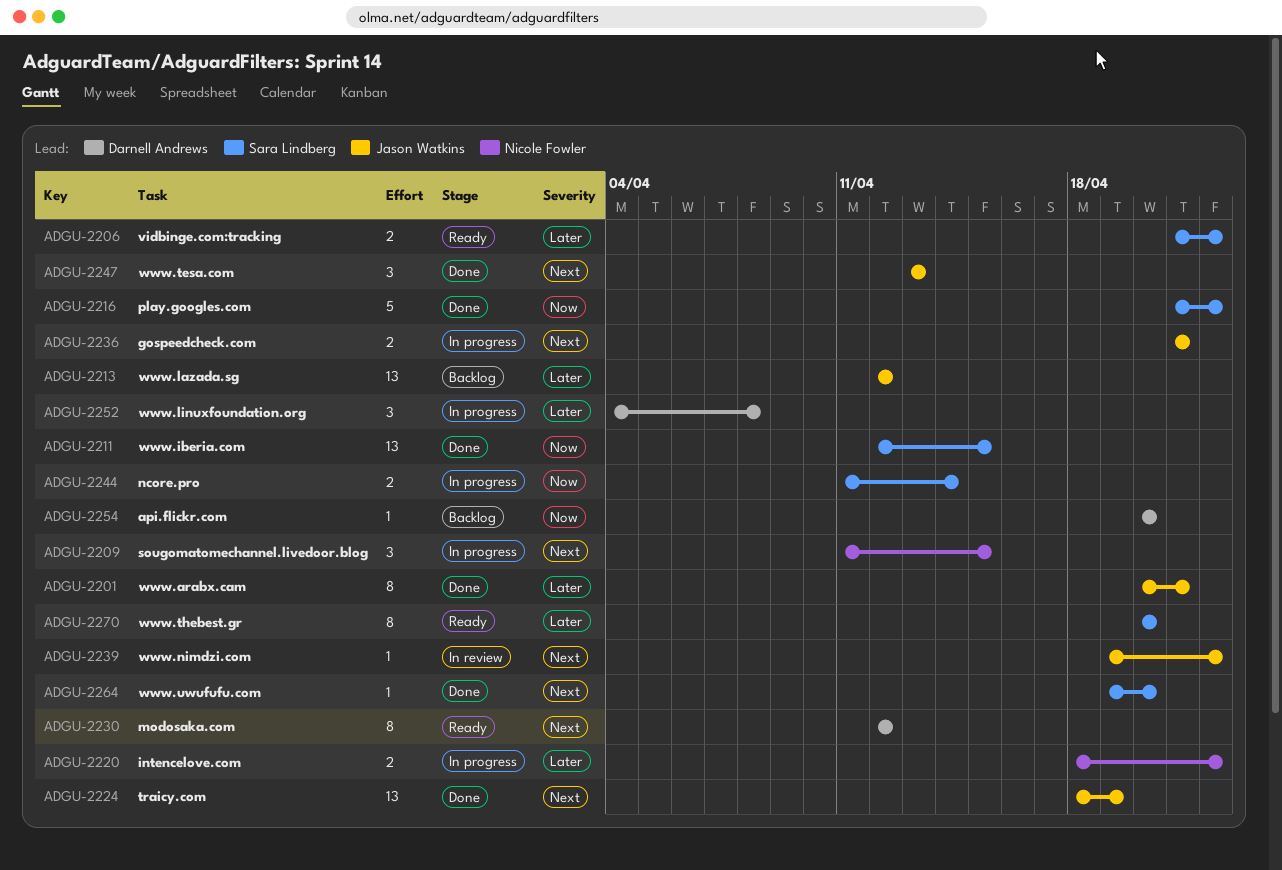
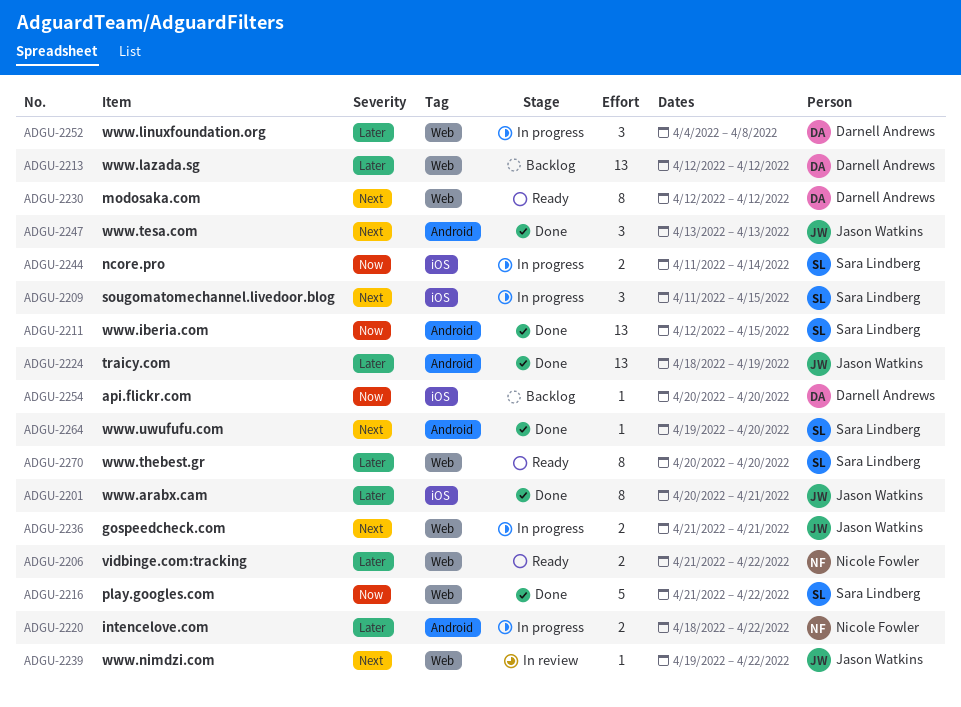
ADGU-2206, owner: Sara Lindberg -> Nicole Fowler
ADGU-2209, owner: Nicole Fowler -> Sara Lindberg
ADGU-2213, owner: Jason Watkins -> Darnell Andrews
ADGU-2224, priority: Next -> Later

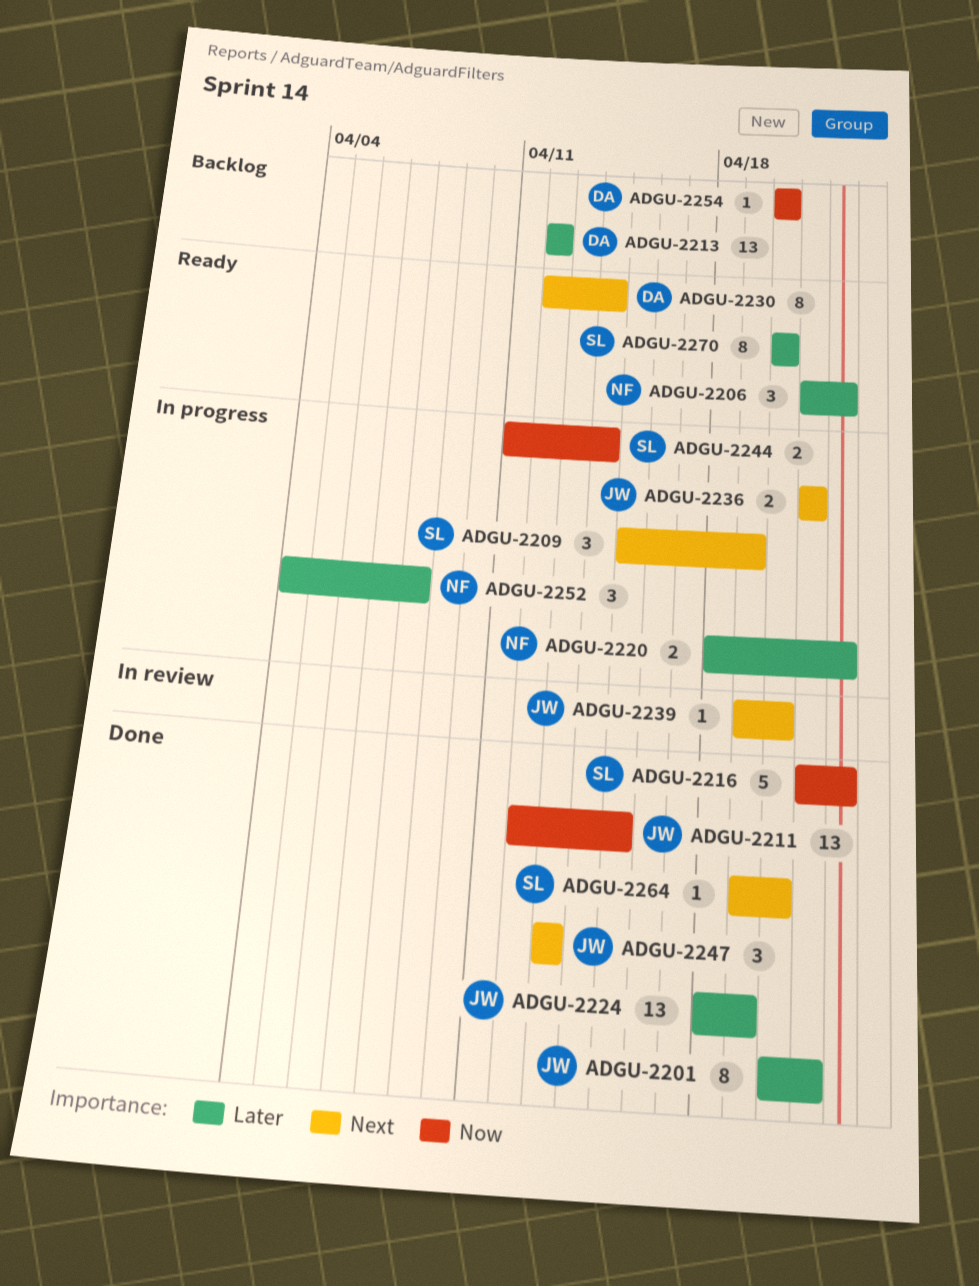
ADGU-2206, estimate: 2 -> 3
ADGU-2209, start: Apr 11 -> Apr 15
ADGU-2209, due: Apr 15 -> Apr 19
ADGU-2211, owner: Sara Lindberg -> Jason Watkins
ADGU-2230, due: Apr 12 -> Apr 14
ADGU-2239, due: Apr 22 -> Apr 20
ADGU-2252, owner: Darnell Andrews -> Nicole Fowler

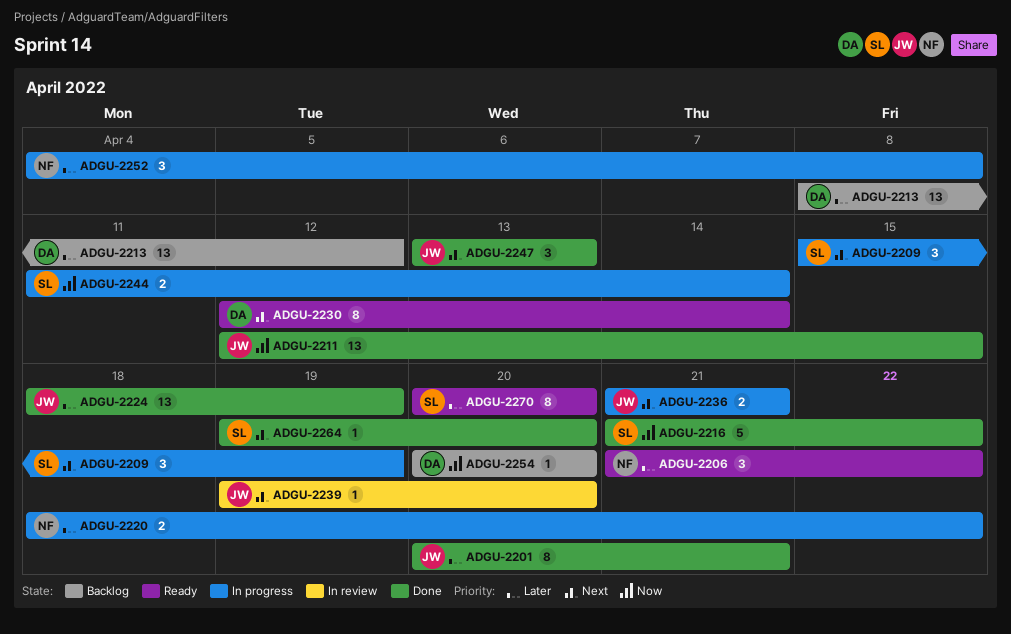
ADGU-2213, start: Apr 12 -> Apr 8

